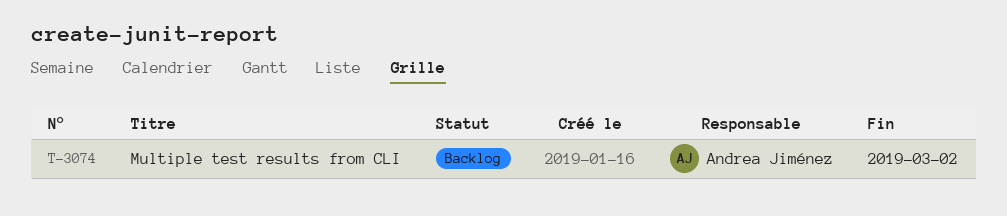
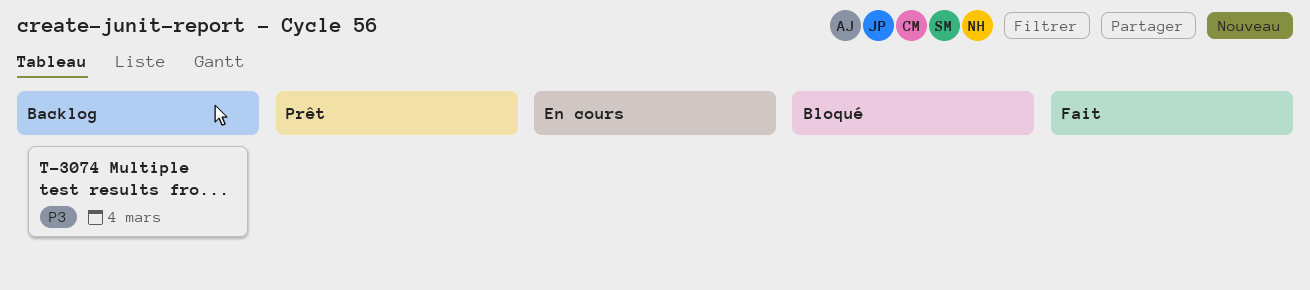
T-3074, due: Mar 2 -> Mar 4

